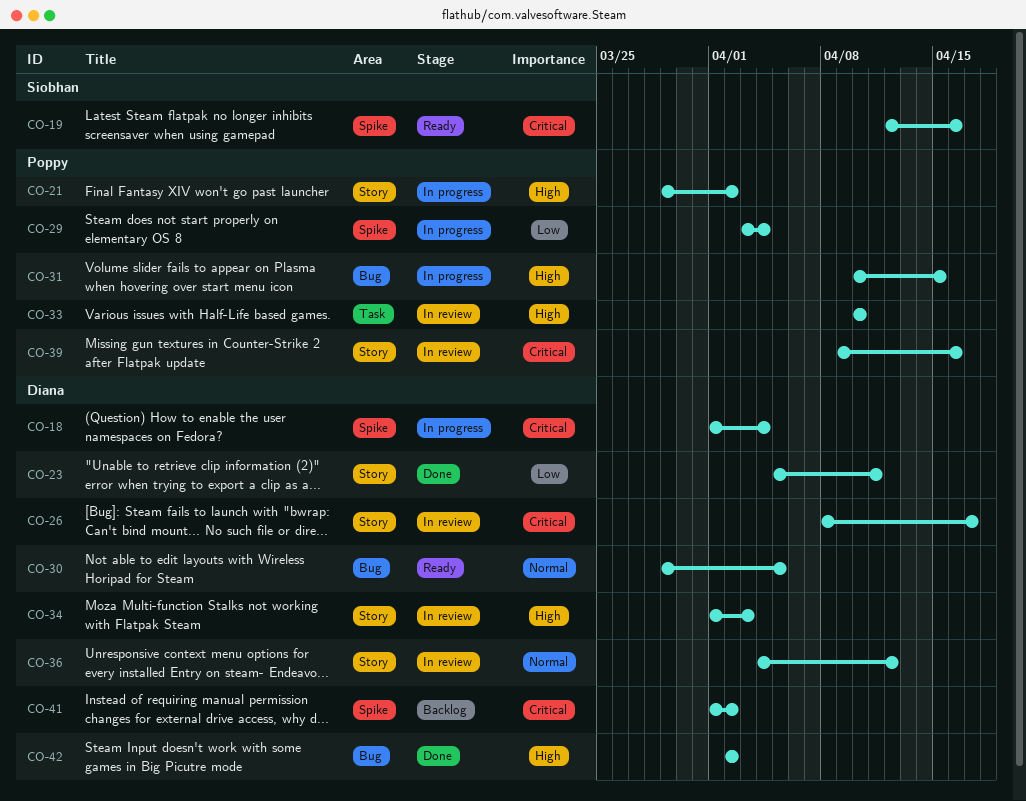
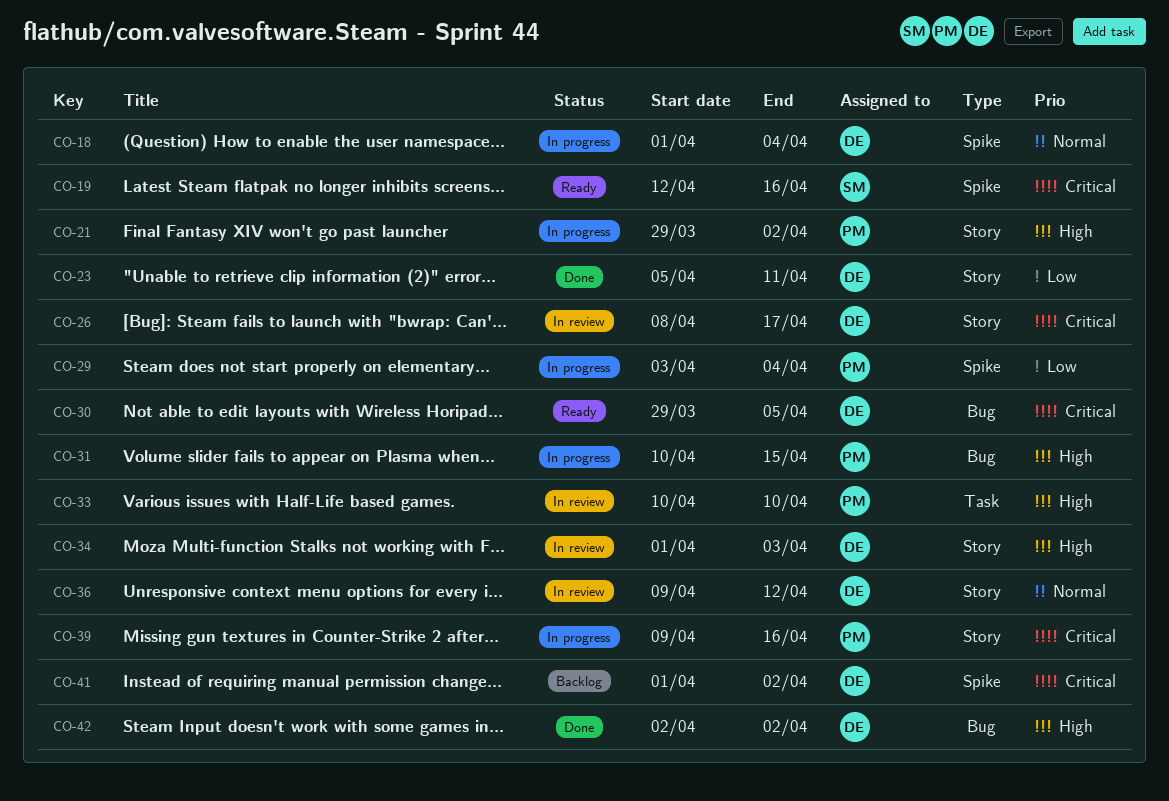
CO-18, priority: Critical -> Normal
CO-30, priority: Normal -> Critical
CO-36, start: Apr 4 -> Apr 9
CO-39, status: In review -> In progress

